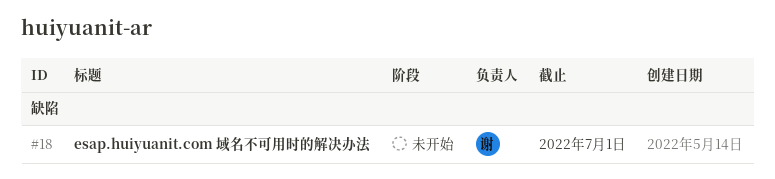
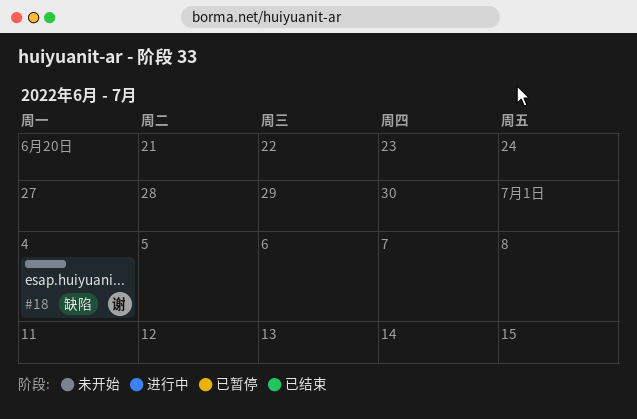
#18, due: Jul 1 -> Jul 4

